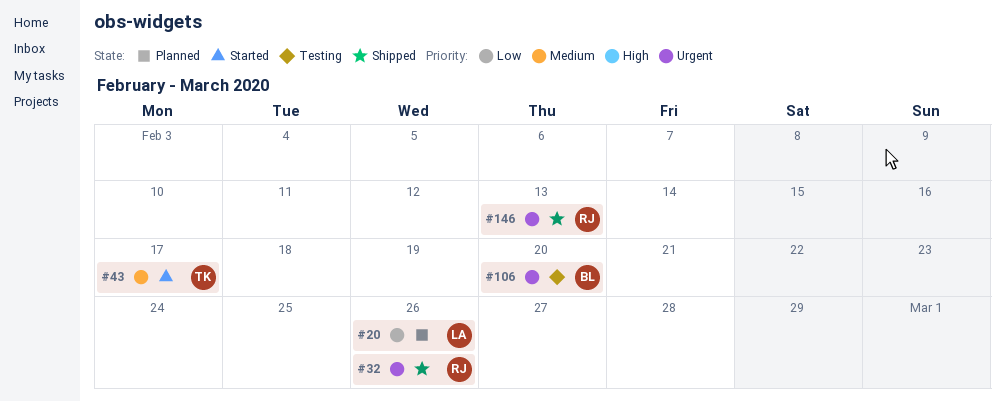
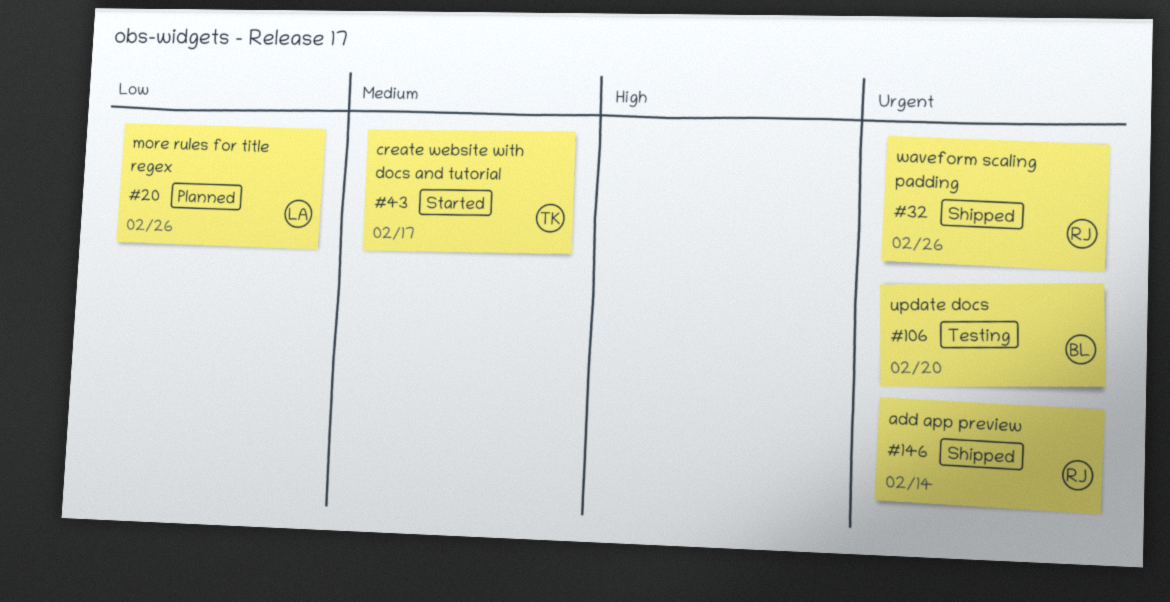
#146, due: Feb 13 -> Feb 14

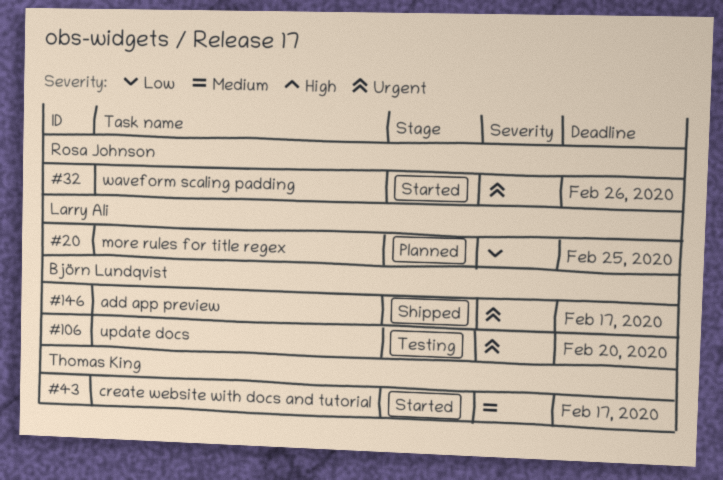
#20, due: Feb 26 -> Feb 25
#32, status: Shipped -> Started
#146, owner: Rosa Johnson -> Björn Lundqvist
#146, due: Feb 14 -> Feb 17

